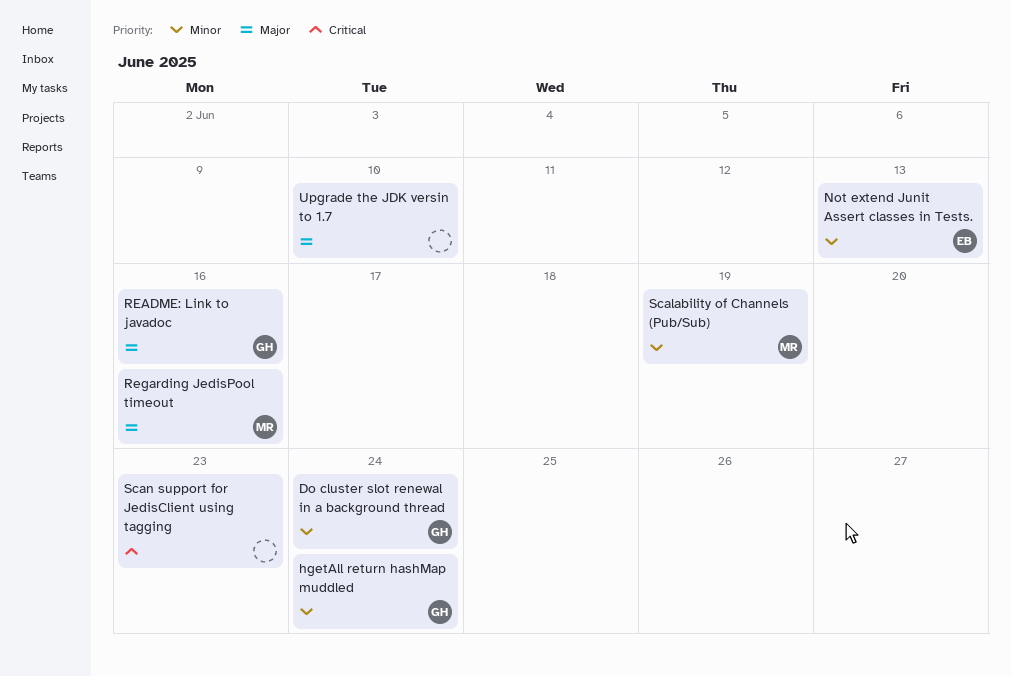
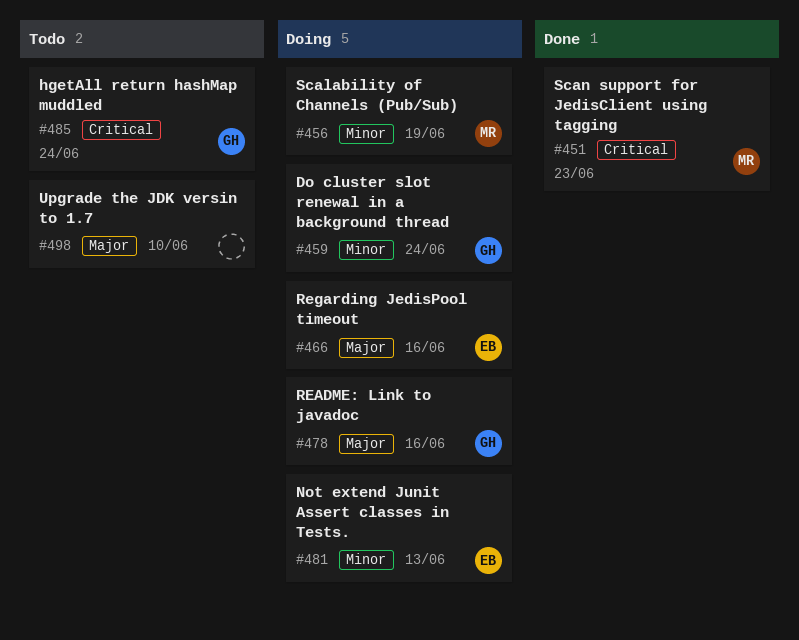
hgetAll return hashMap muddled, priority: Minor -> Critical
Regarding JedisPool timeout, owner: MR -> EB
Scan support for JedisClient using tagging, owner: none -> MR

